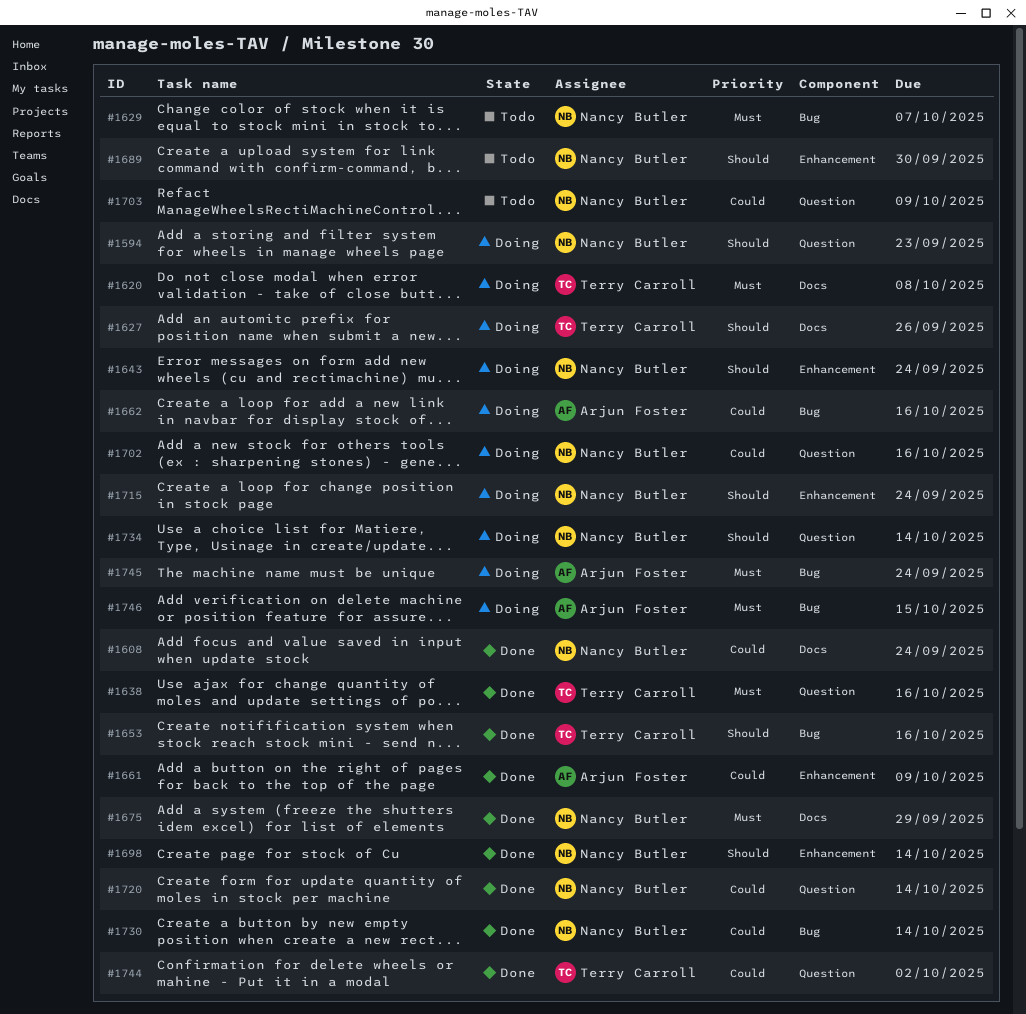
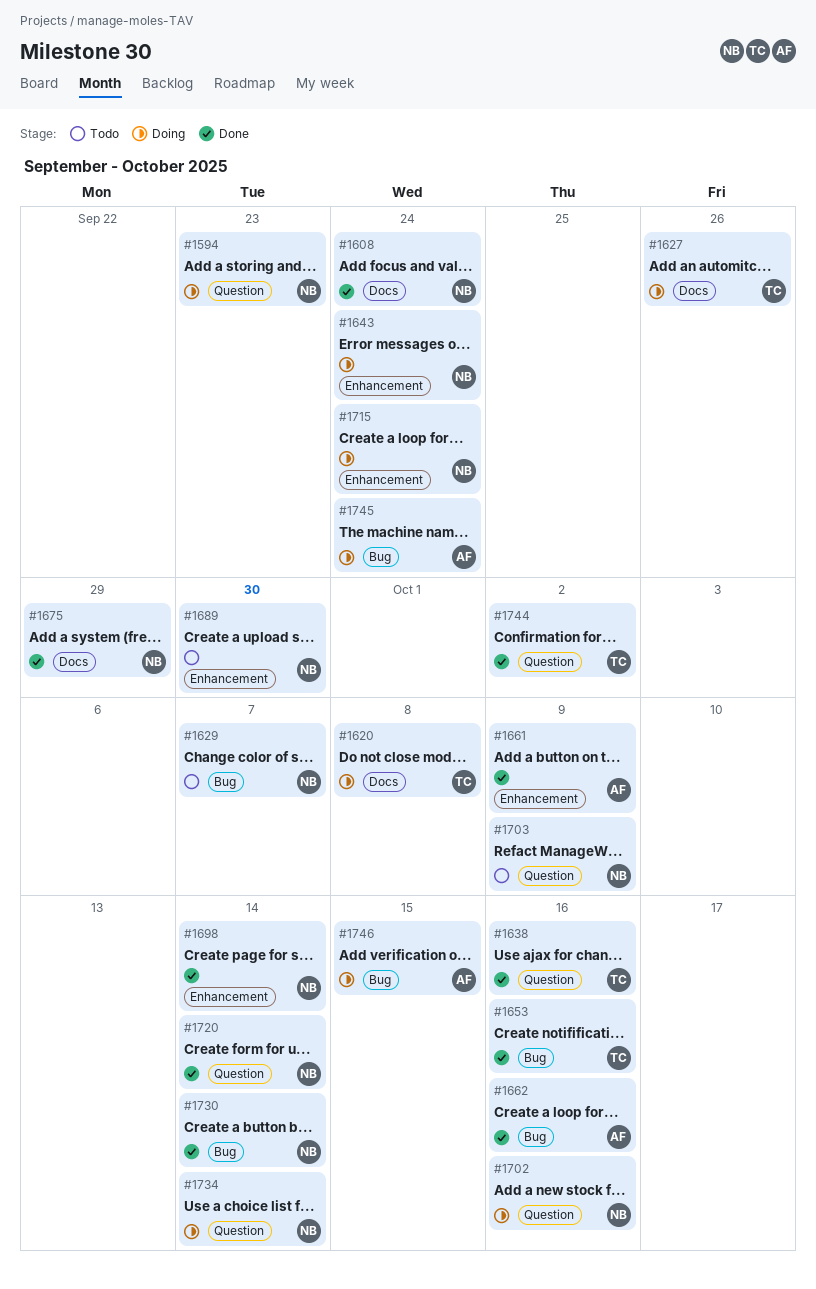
#1662, status: Doing -> Done

